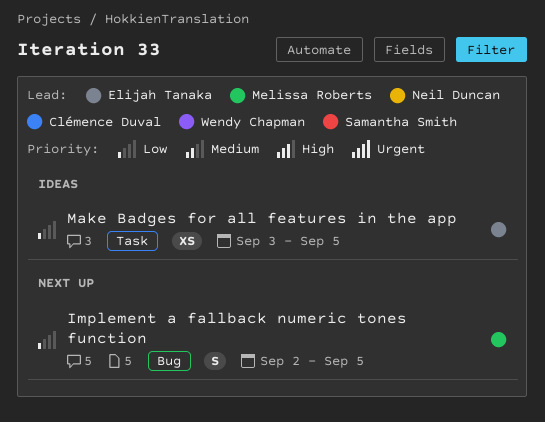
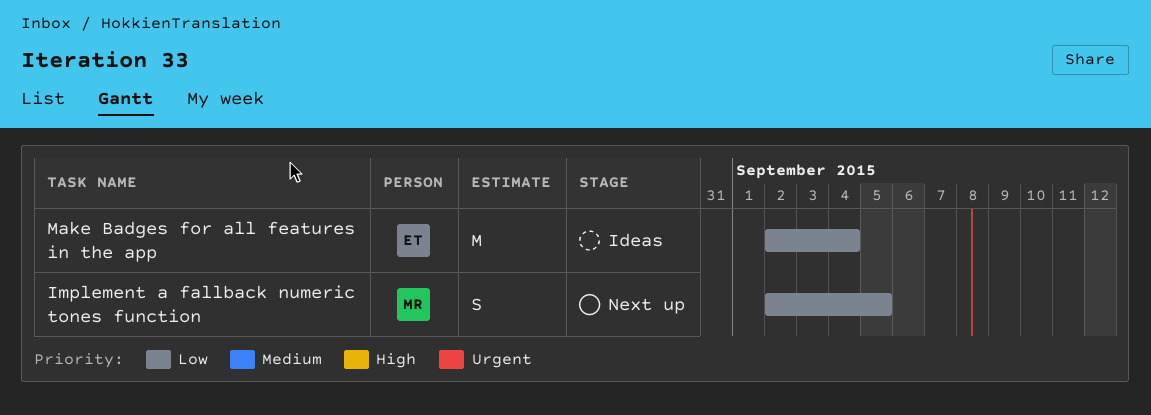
Make Badges for all features in the app, estimate: XS -> M
Make Badges for all features in the app, start: Sep 3 -> Sep 2
Make Badges for all features in the app, due: Sep 5 -> Sep 4

